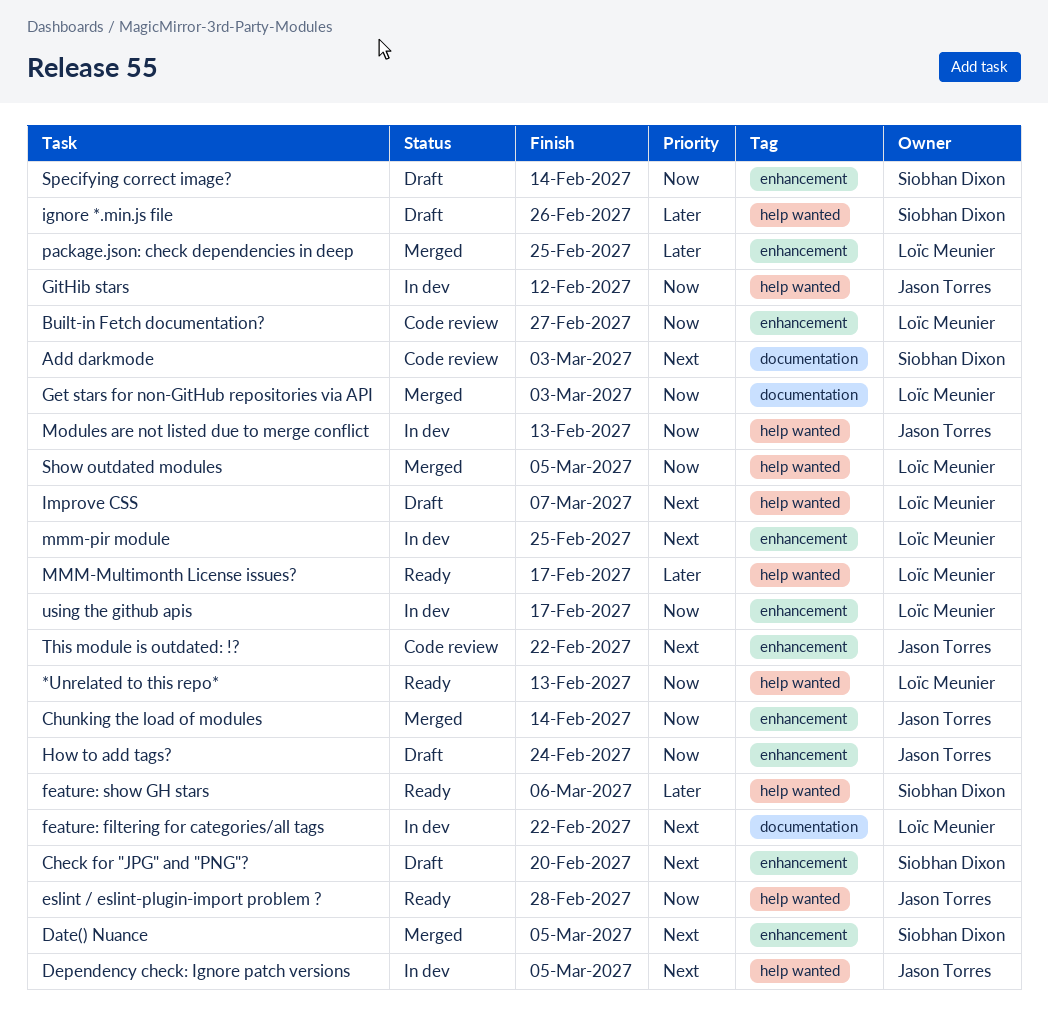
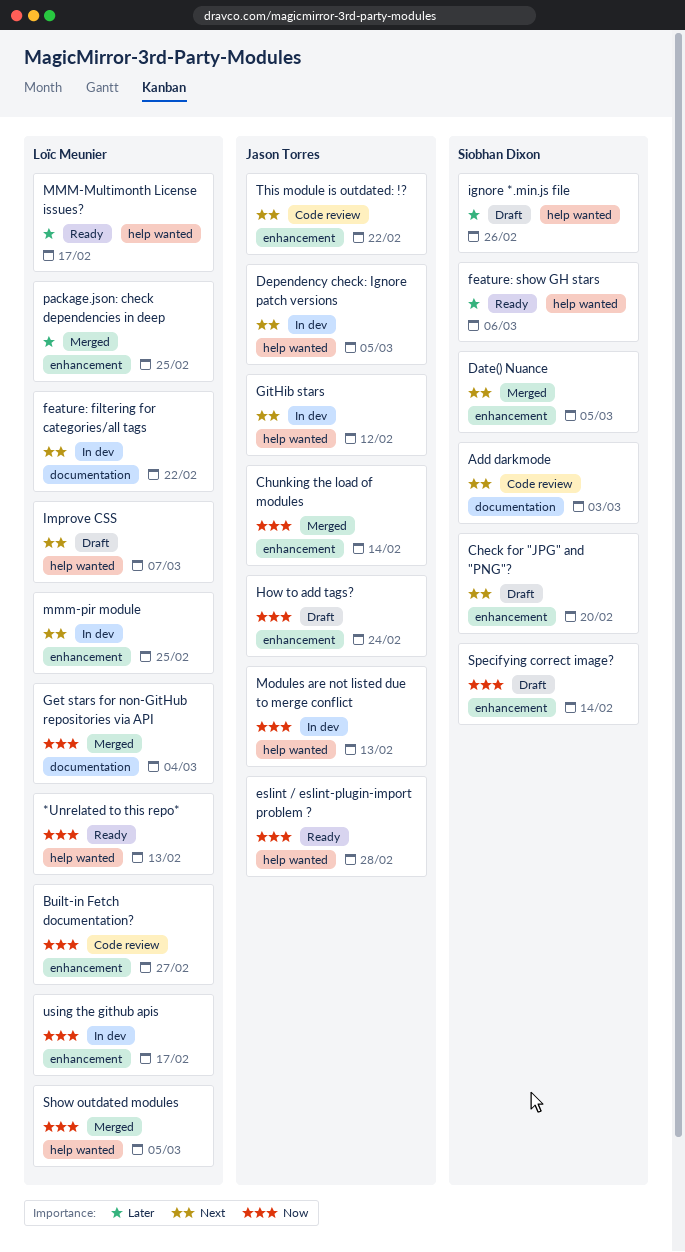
Get stars for non-GitHub repositories via API, due: Mar 3 -> Mar 4
GitHib stars, priority: Now -> Next

